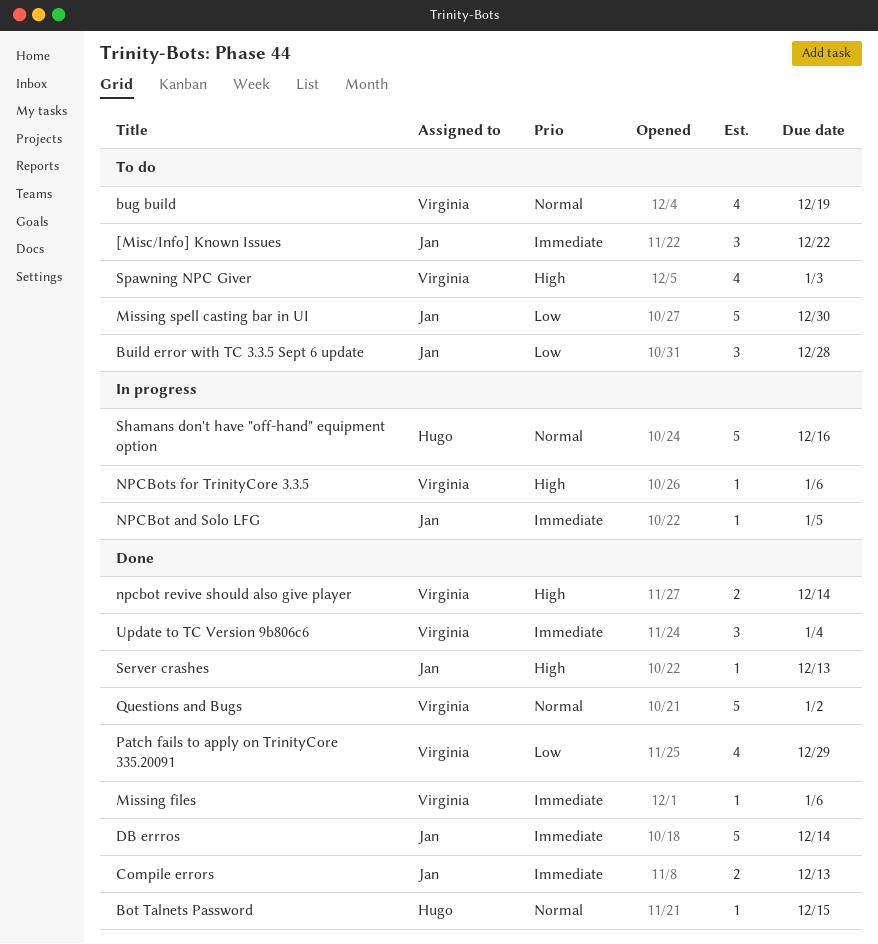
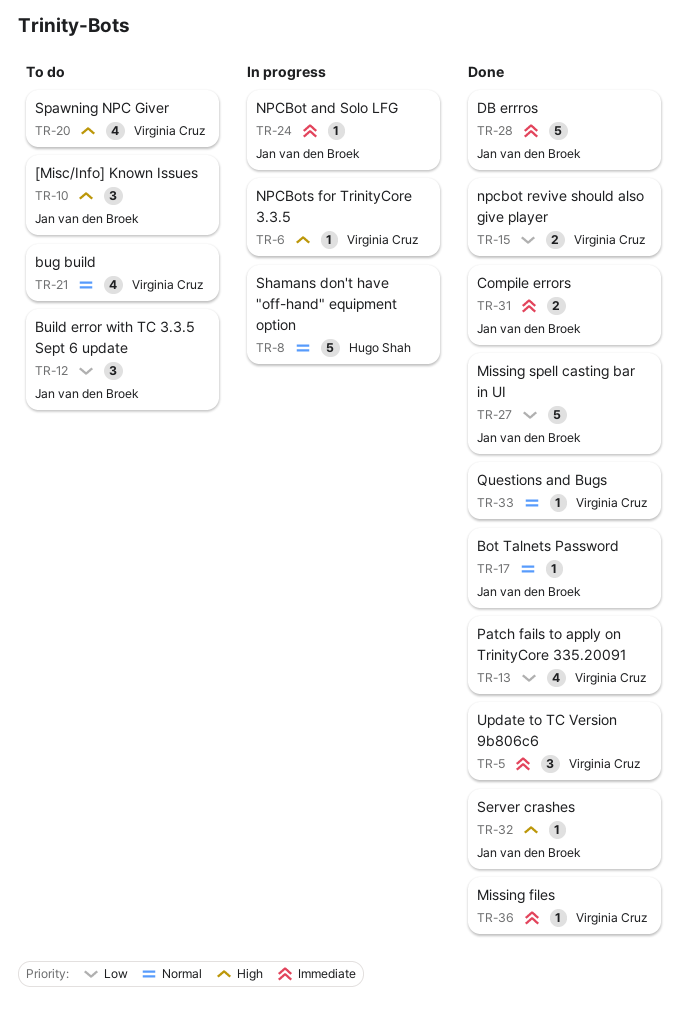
[Misc/Info] Known Issues, priority: Immediate -> High
Bot Talnets Password, owner: Hugo Shah -> Jan van den Broek
Missing spell casting bar in UI, status: To do -> Done
npcbot revive should also give player, priority: High -> Low
Questions and Bugs, estimate: 5 -> 1

